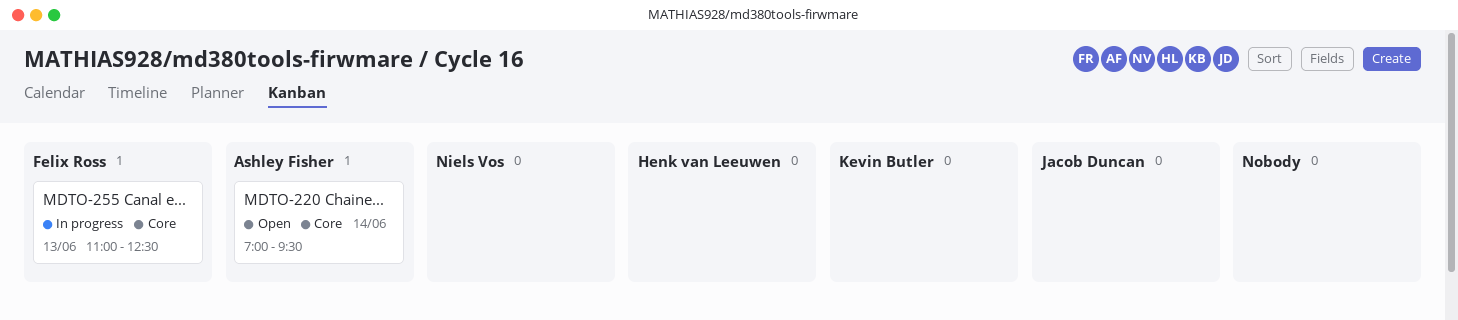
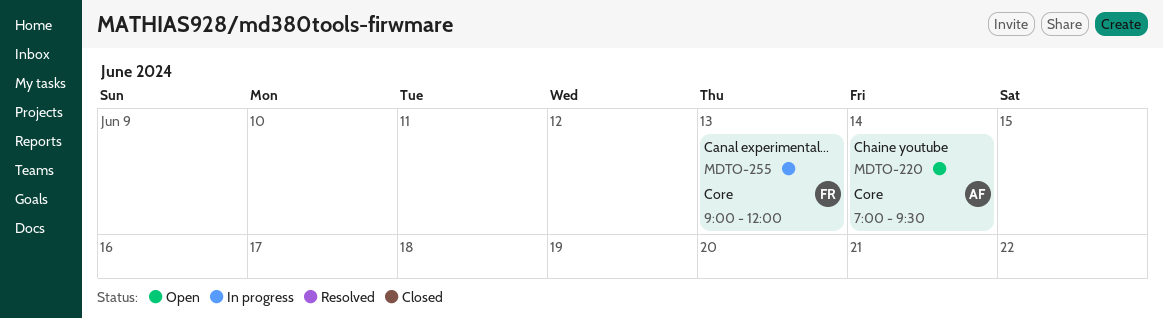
MDTO-255, begins: 11:00 -> 09:00
MDTO-255, ends: 12:30 -> 12:00

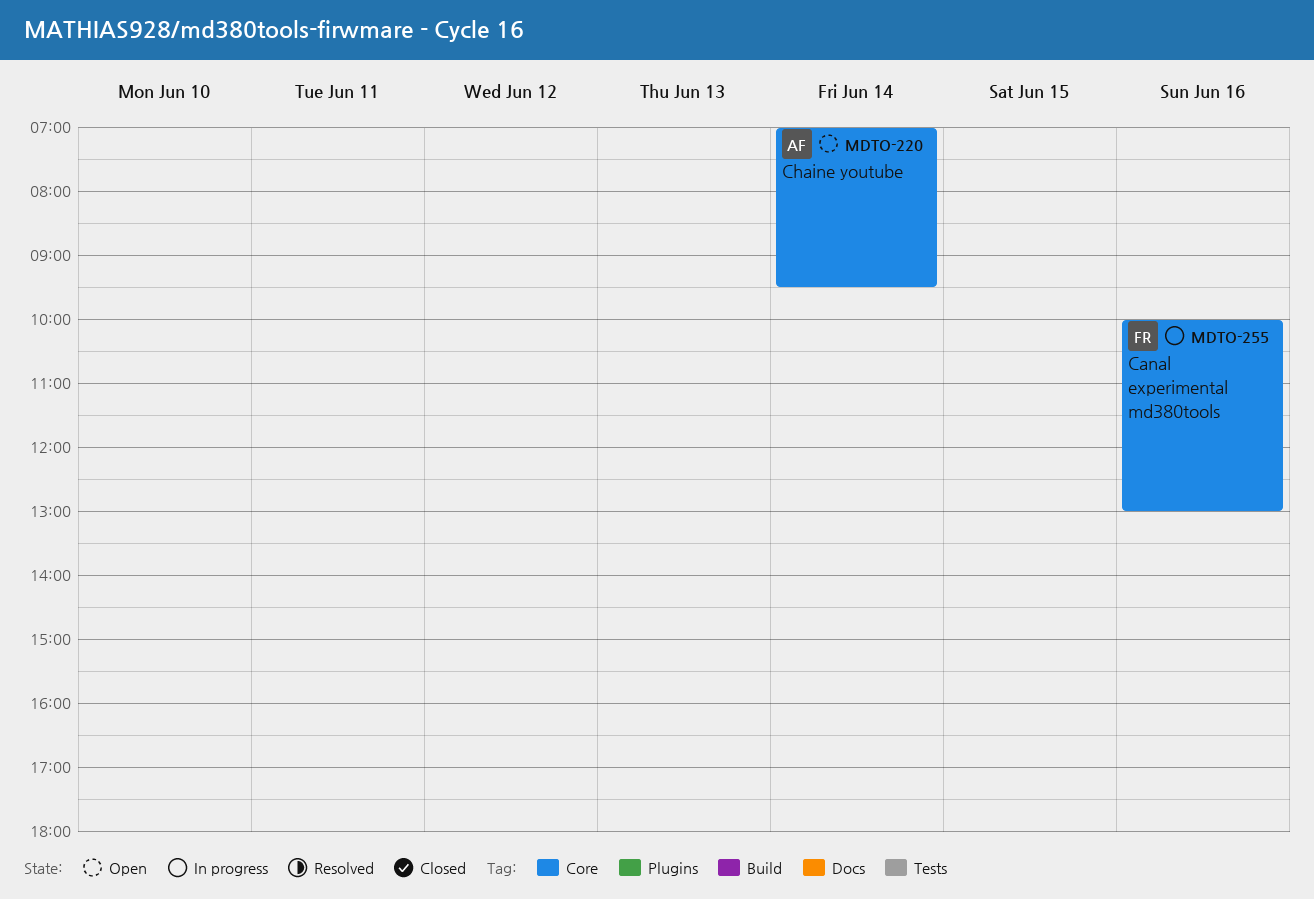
MDTO-255, day: Jun 13 -> Jun 16
MDTO-255, begins: 09:00 -> 10:00
MDTO-255, ends: 12:00 -> 13:00

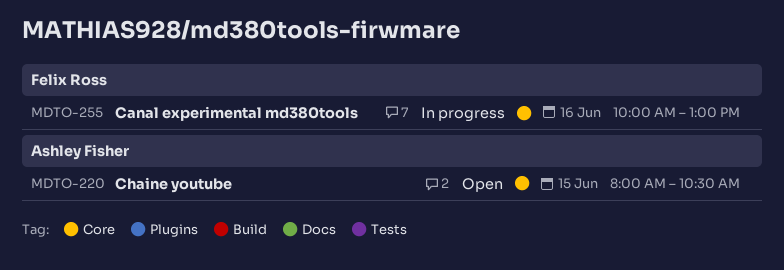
MDTO-220, day: Jun 14 -> Jun 15
MDTO-220, begins: 07:00 -> 08:00
MDTO-220, ends: 09:30 -> 10:30

